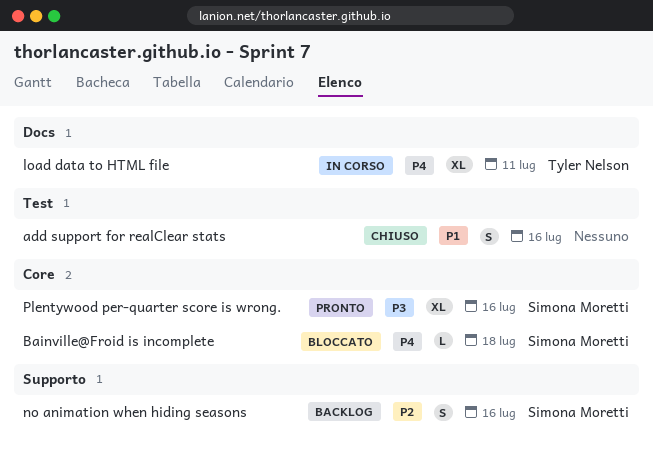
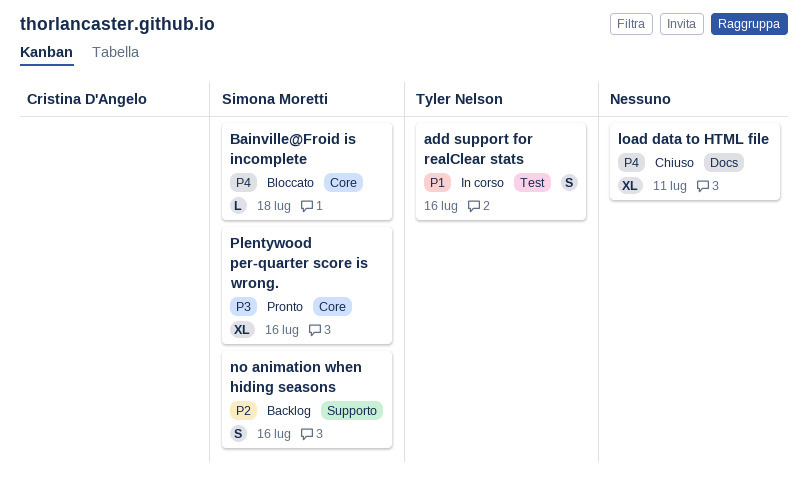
add support for realClear stats, status: Chiuso -> In corso
add support for realClear stats, owner: none -> Tyler Nelson
load data to HTML file, status: In corso -> Chiuso
load data to HTML file, owner: Tyler Nelson -> none

